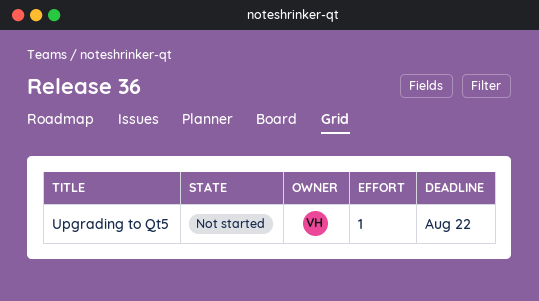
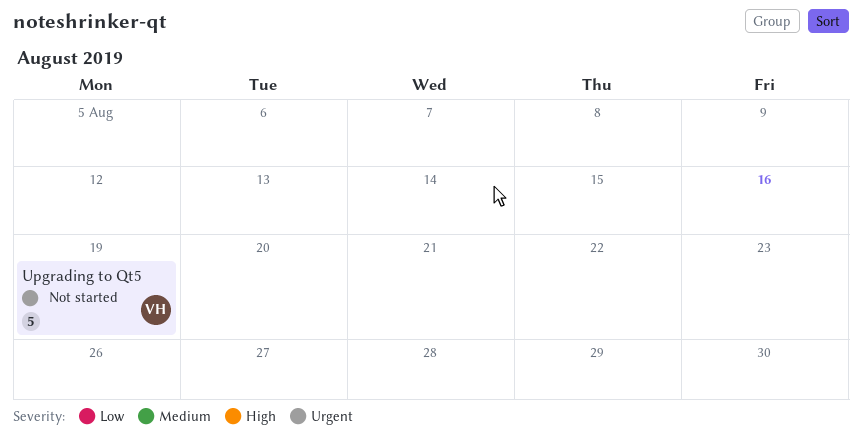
Upgrading to Qt5, estimate: 1 -> 5
Upgrading to Qt5, due: Aug 22 -> Aug 19

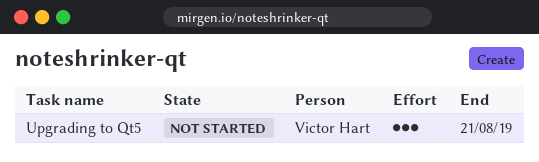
Upgrading to Qt5, estimate: 5 -> 3
Upgrading to Qt5, due: Aug 19 -> Aug 21

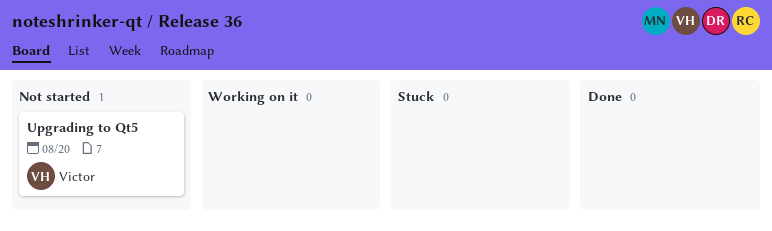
Upgrading to Qt5, due: Aug 21 -> Aug 20

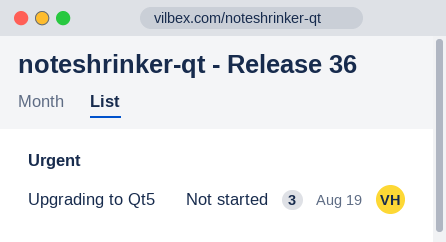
Upgrading to Qt5, due: Aug 20 -> Aug 19

